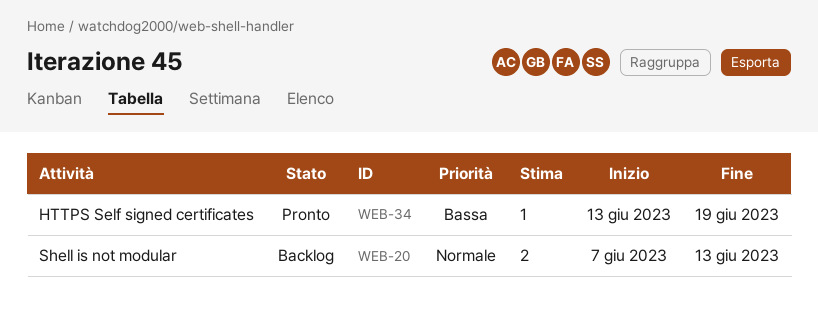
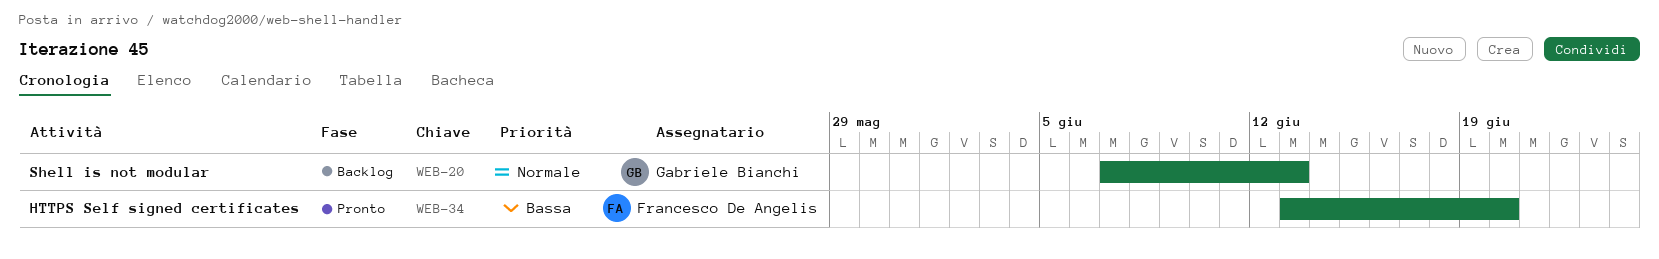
WEB-34, due: Jun 19 -> Jun 20

